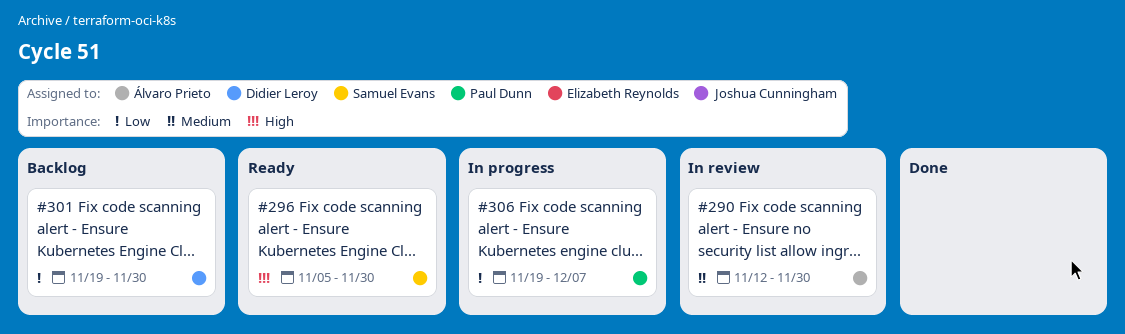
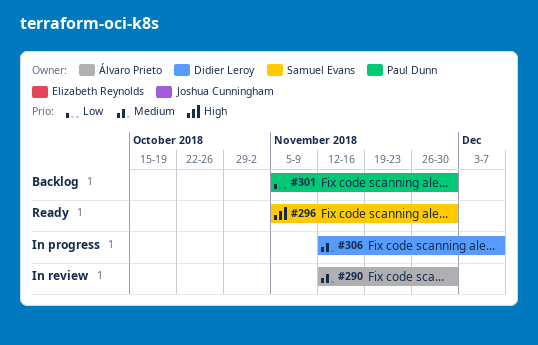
#301, owner: Didier Leroy -> Paul Dunn
#301, start: Nov 19 -> Nov 5
#306, owner: Paul Dunn -> Didier Leroy
#306, priority: Low -> Medium
#306, start: Nov 19 -> Nov 12

